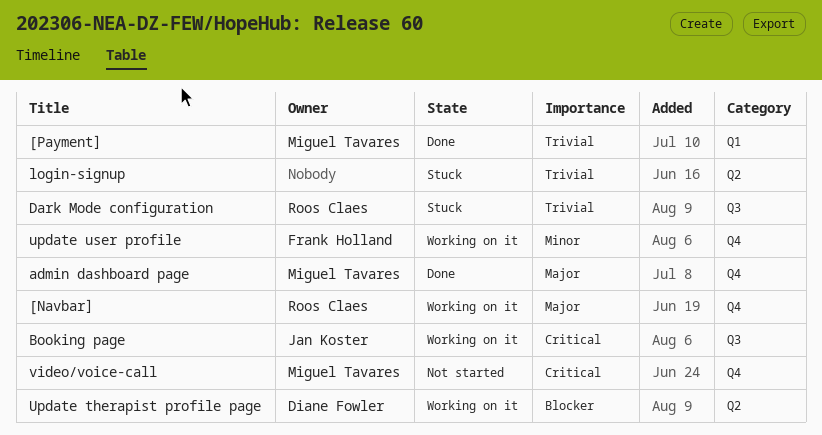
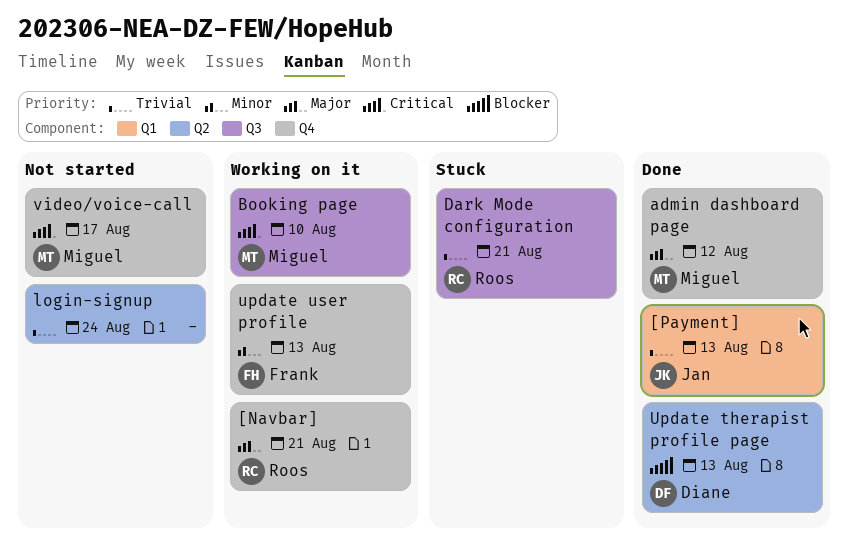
[Payment], owner: Miguel Tavares -> Jan Koster
Booking page, owner: Jan Koster -> Miguel Tavares
login-signup, status: Stuck -> Not started
Update therapist profile page, status: Working on it -> Done

